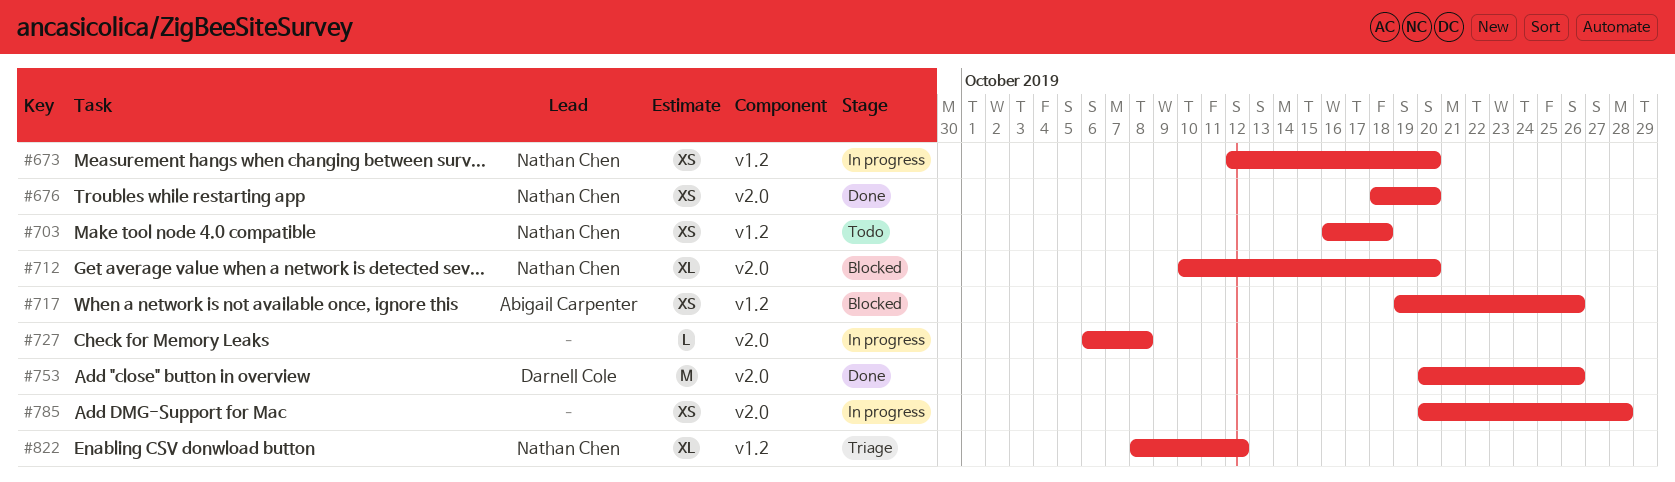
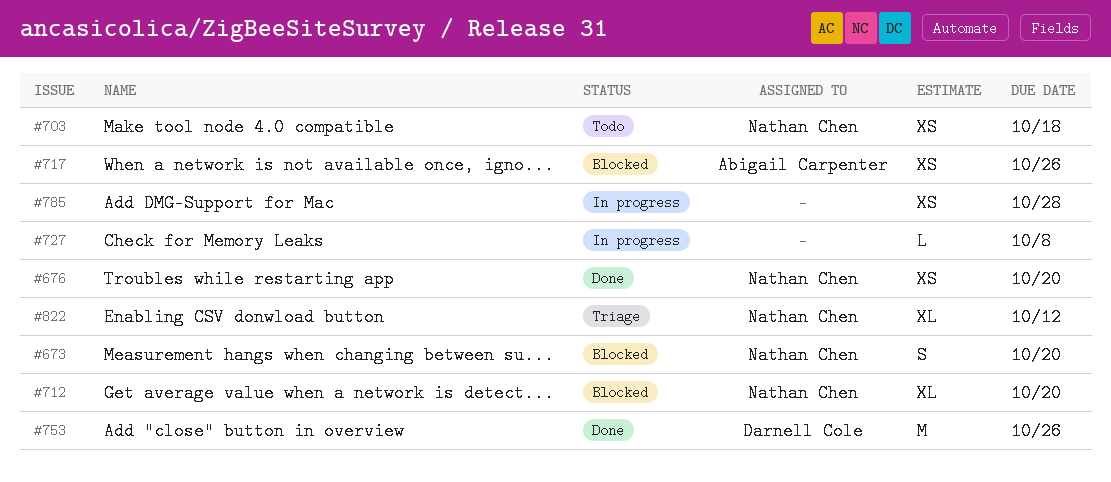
#673, status: In progress -> Blocked
#673, estimate: XS -> S

